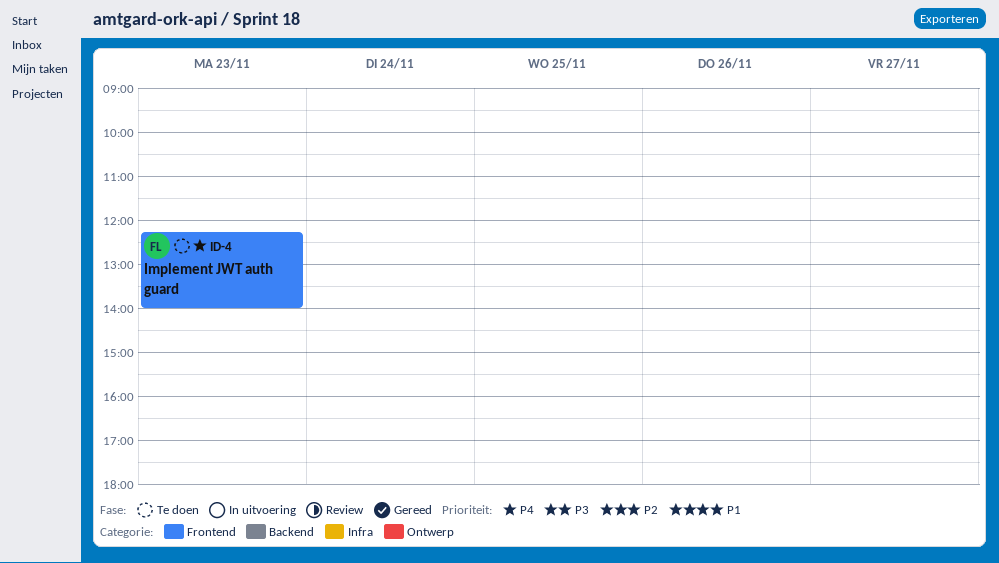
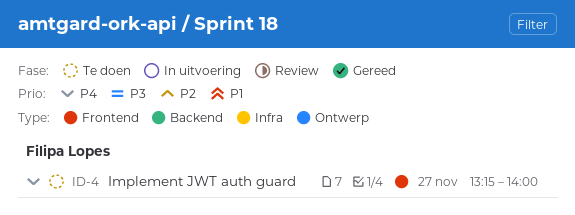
ID-4, day: Nov 23 -> Nov 27
ID-4, begins: 12:15 -> 13:15

